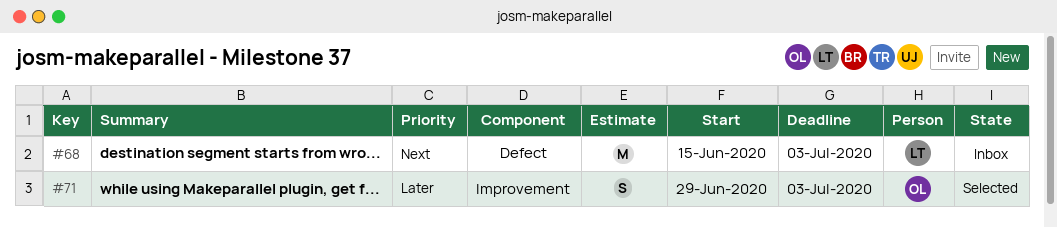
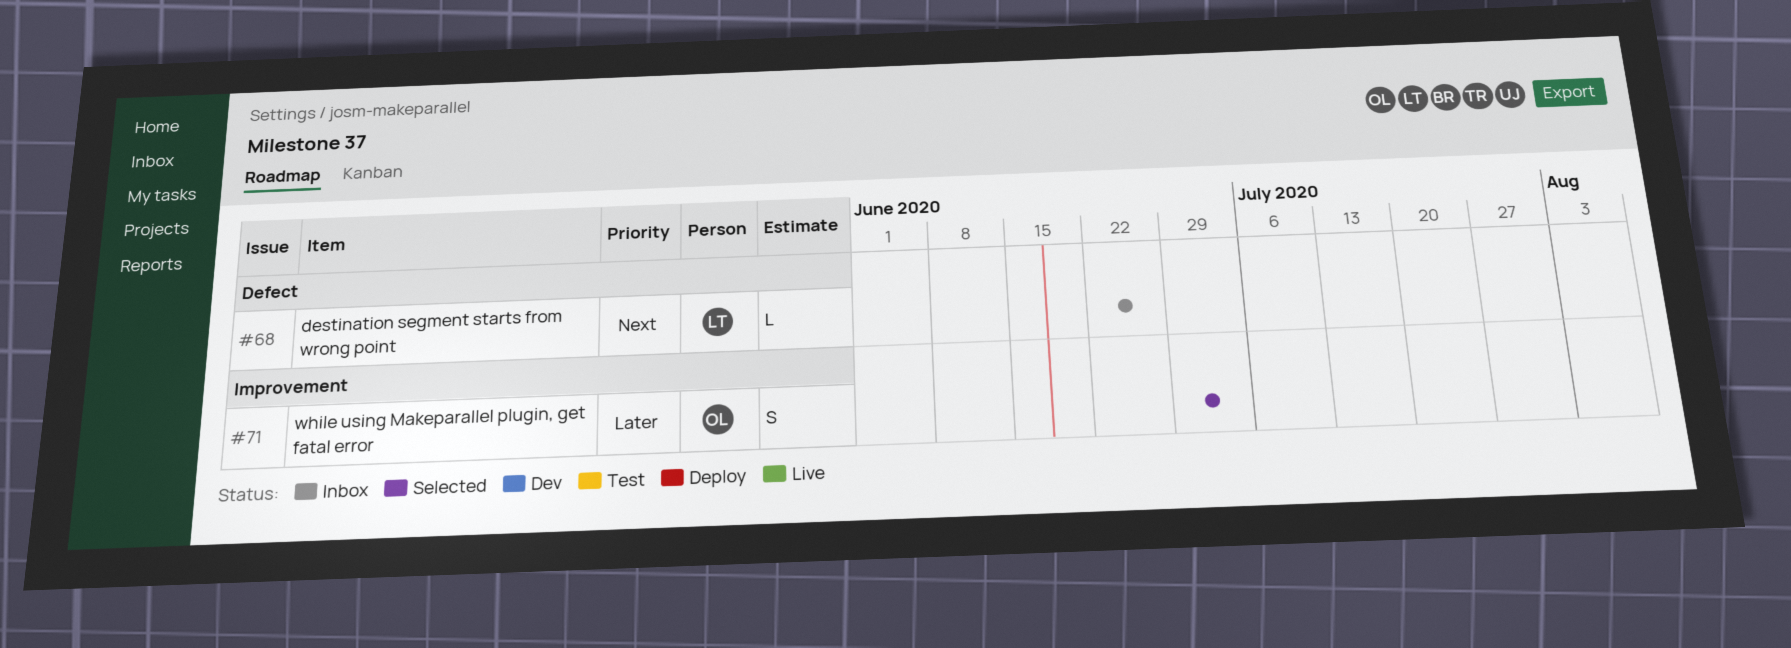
#68, estimate: M -> L
#68, start: Jun 15 -> Jun 22
#68, due: Jul 3 -> Jun 26

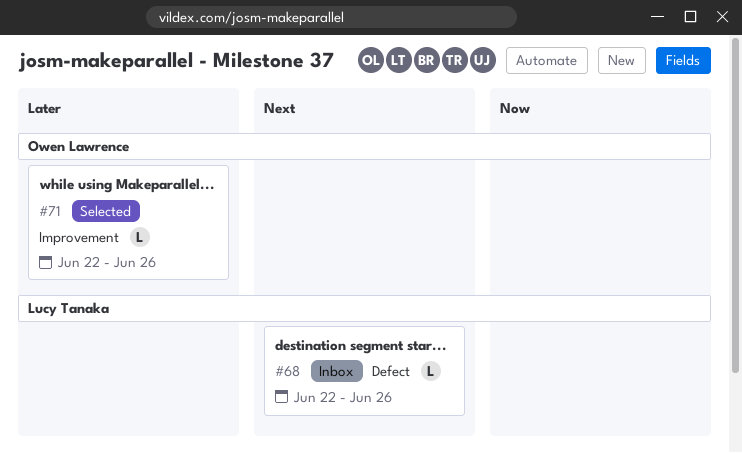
#71, estimate: S -> L
#71, start: Jun 29 -> Jun 22
#71, due: Jul 3 -> Jun 26

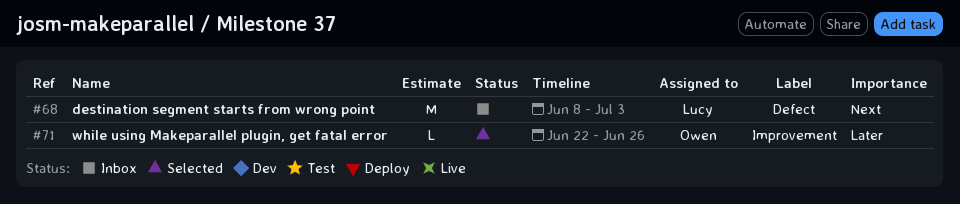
#68, estimate: L -> M
#68, start: Jun 22 -> Jun 8
#68, due: Jun 26 -> Jul 3

